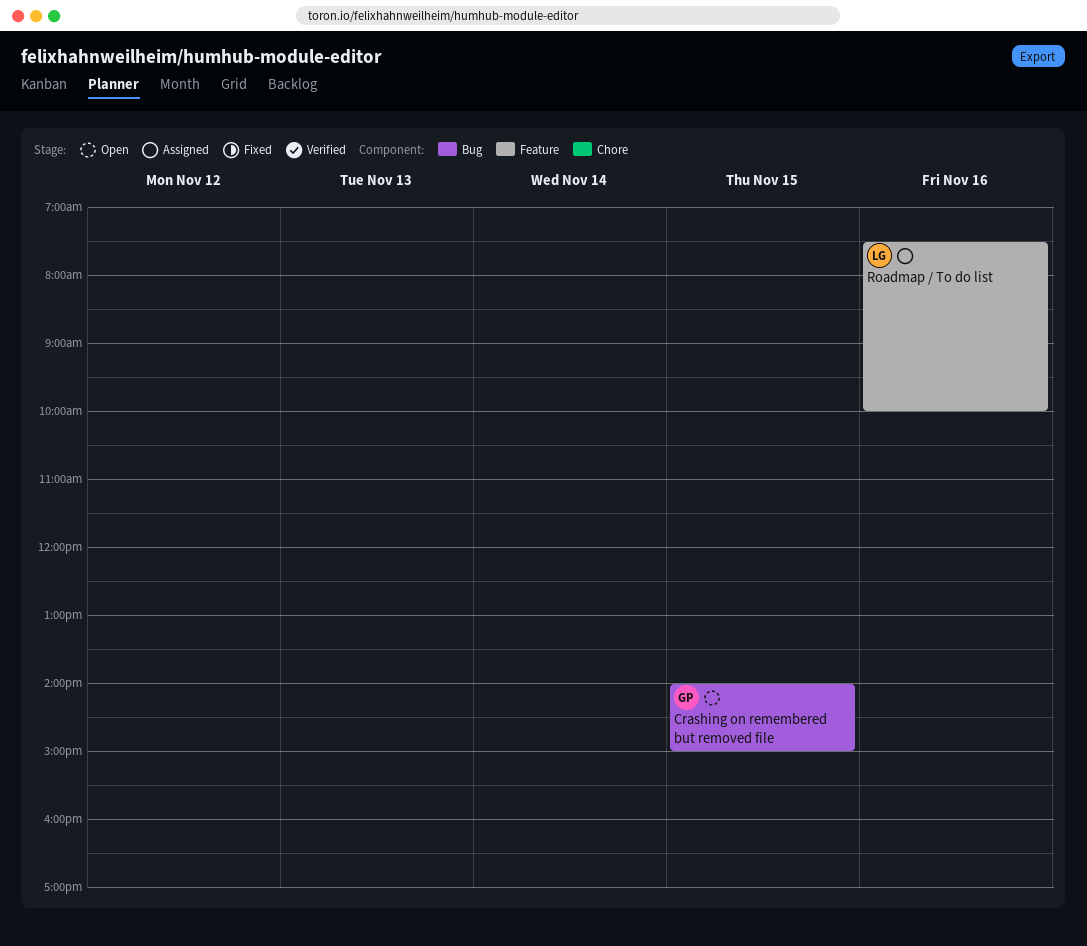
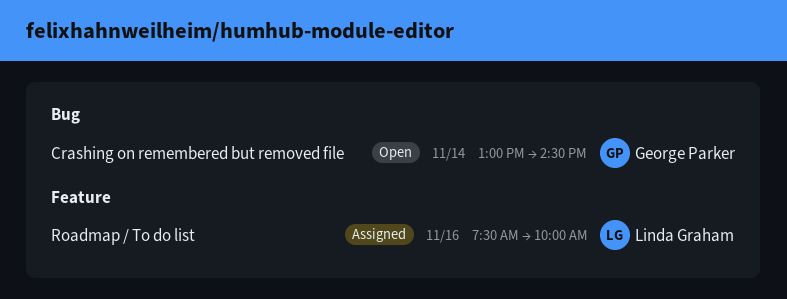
Crashing on remembered but removed file, day: Nov 15 -> Nov 14
Crashing on remembered but removed file, begins: 14:00 -> 13:00
Crashing on remembered but removed file, ends: 15:00 -> 14:30

